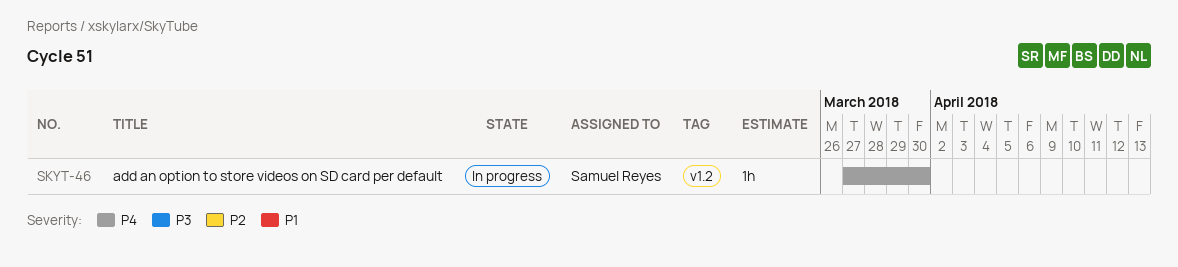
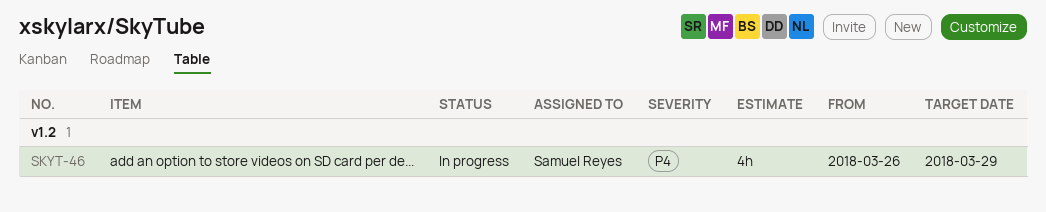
SKYT-46, estimate: 1h -> 4h
SKYT-46, start: Mar 27 -> Mar 26
SKYT-46, due: Mar 30 -> Mar 29

